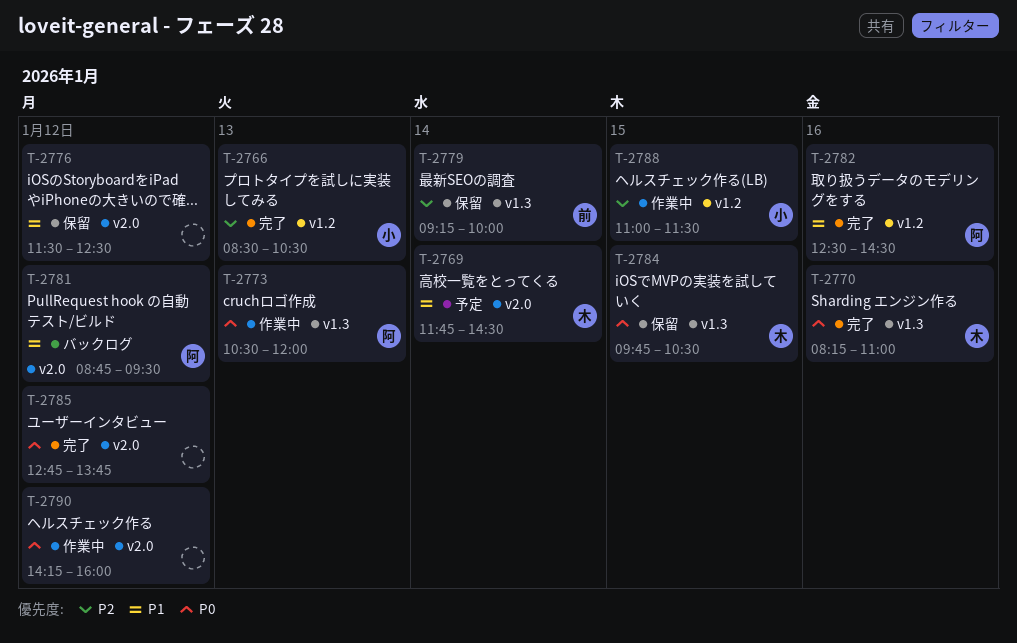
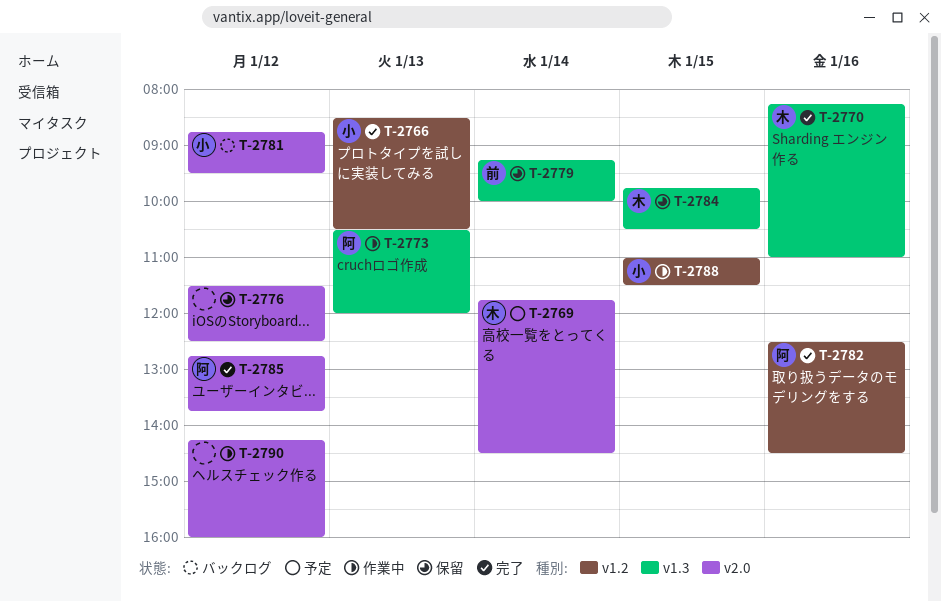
T-2781, owner: 阿 -> 小
T-2785, owner: none -> 阿

